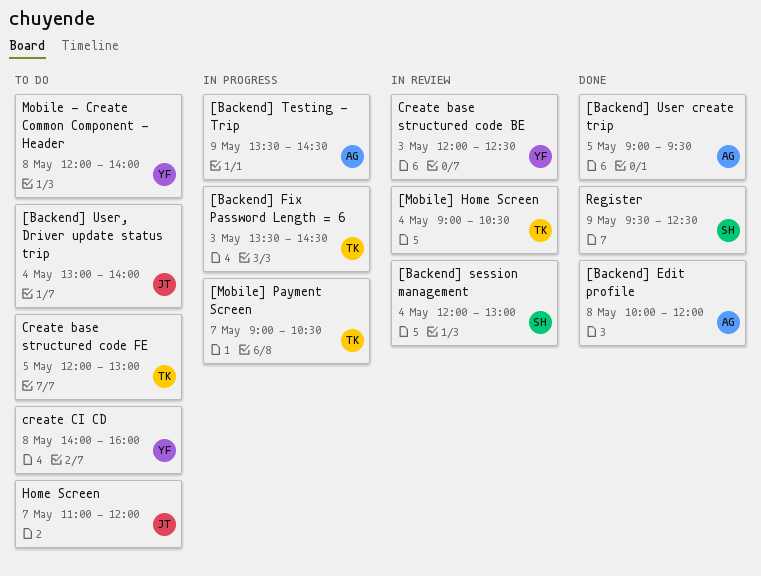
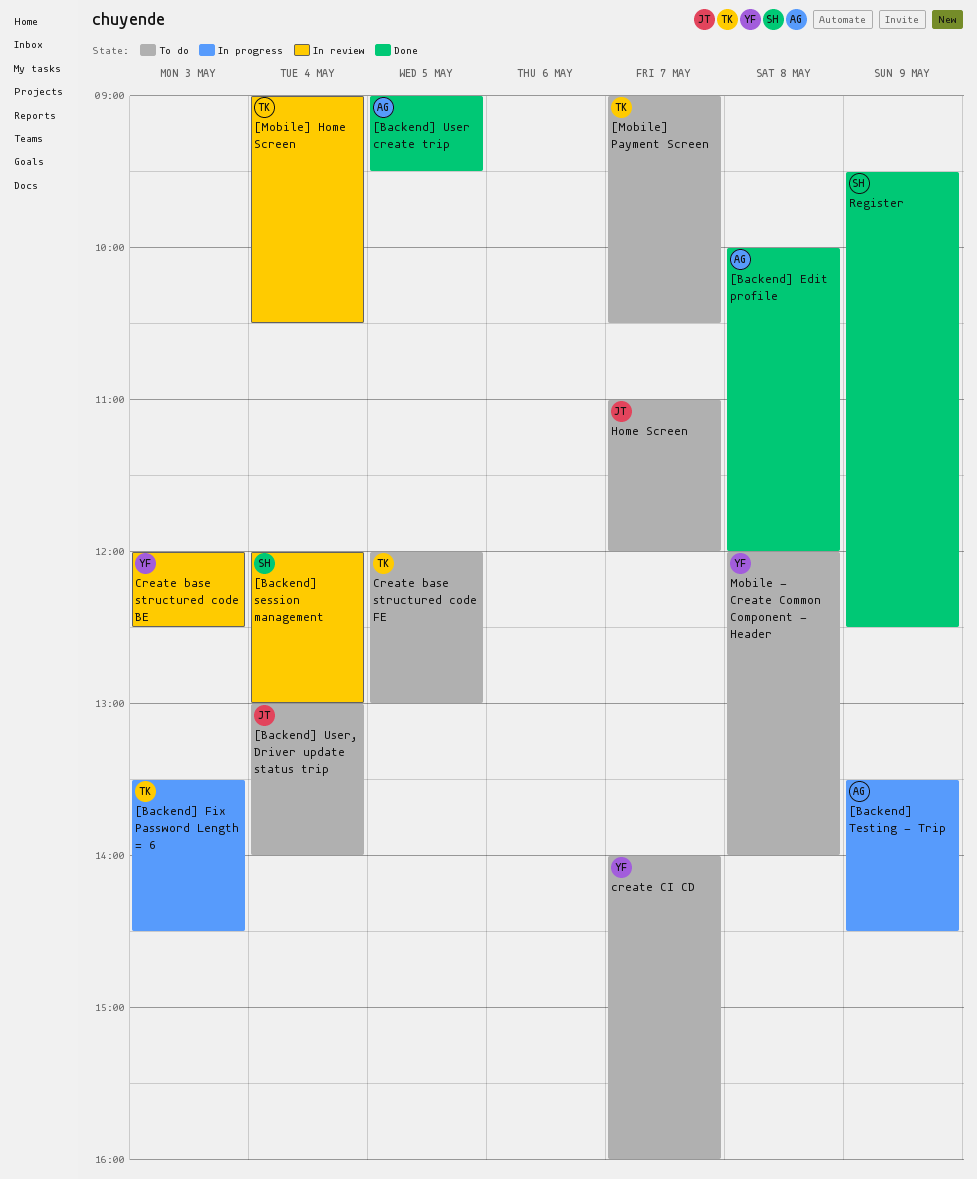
[Mobile] Payment Screen, status: In progress -> To do
create CI CD, day: May 8 -> May 7

